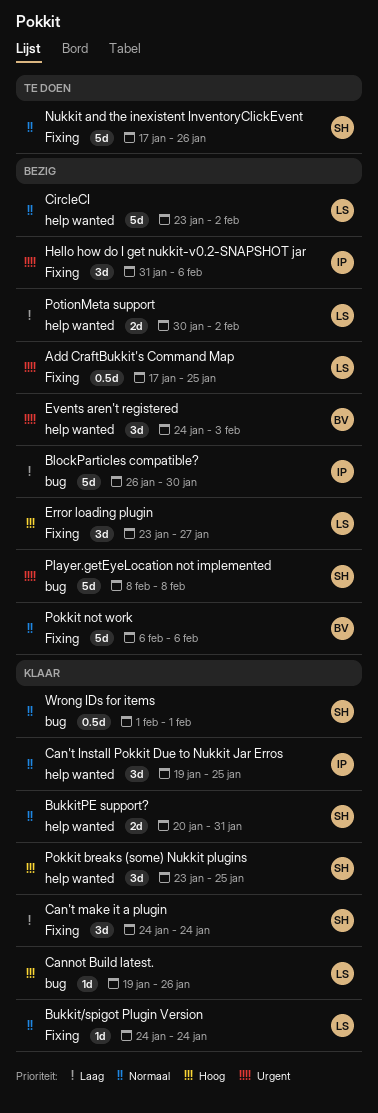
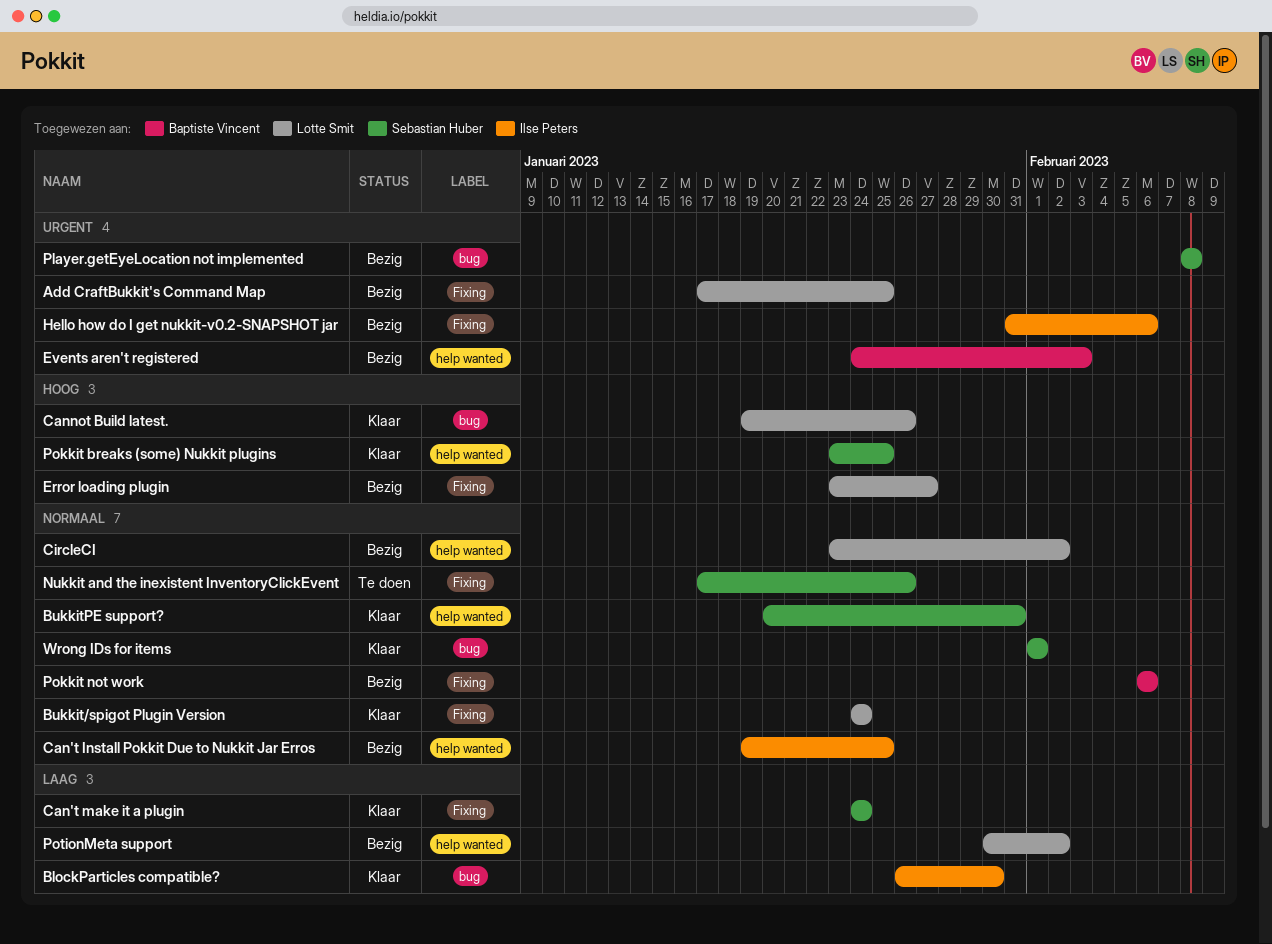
BlockParticles compatible?, status: Bezig -> Klaar
Can't Install Pokkit Due to Nukkit Jar Erros, status: Klaar -> Bezig

